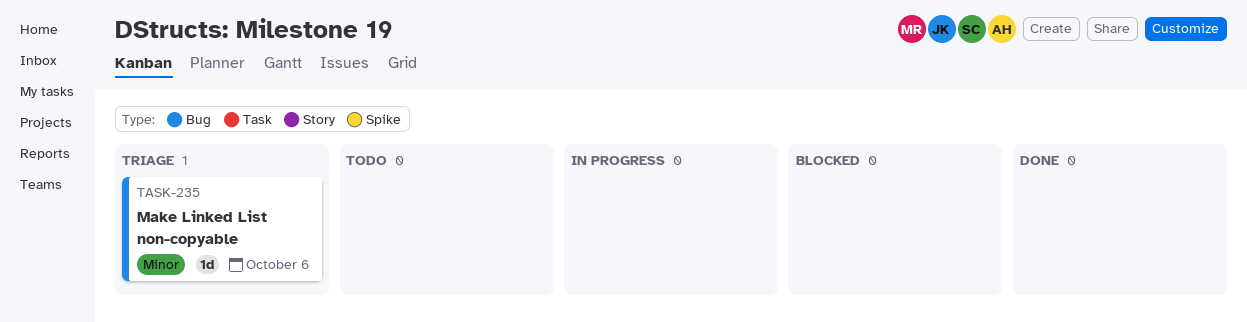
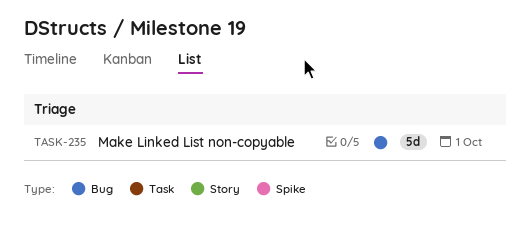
TASK-235, estimate: 1d -> 5d
TASK-235, due: Oct 6 -> Oct 1

